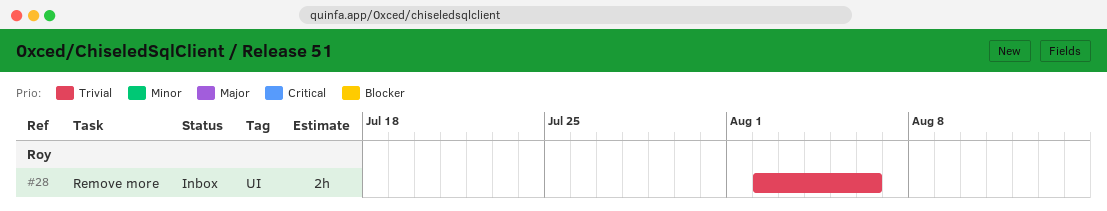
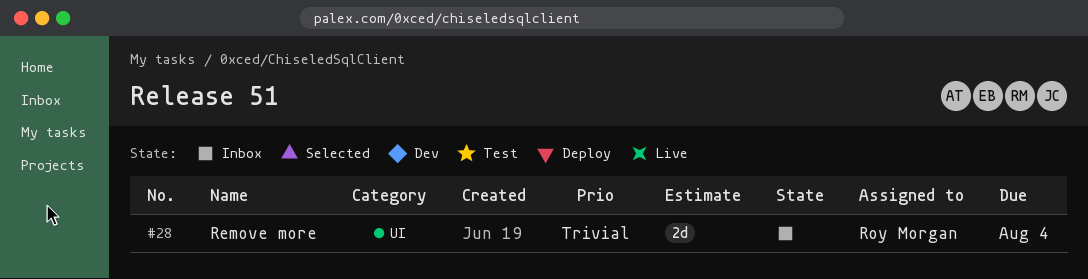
#28, estimate: 2h -> 2d
#28, due: Aug 6 -> Aug 4

